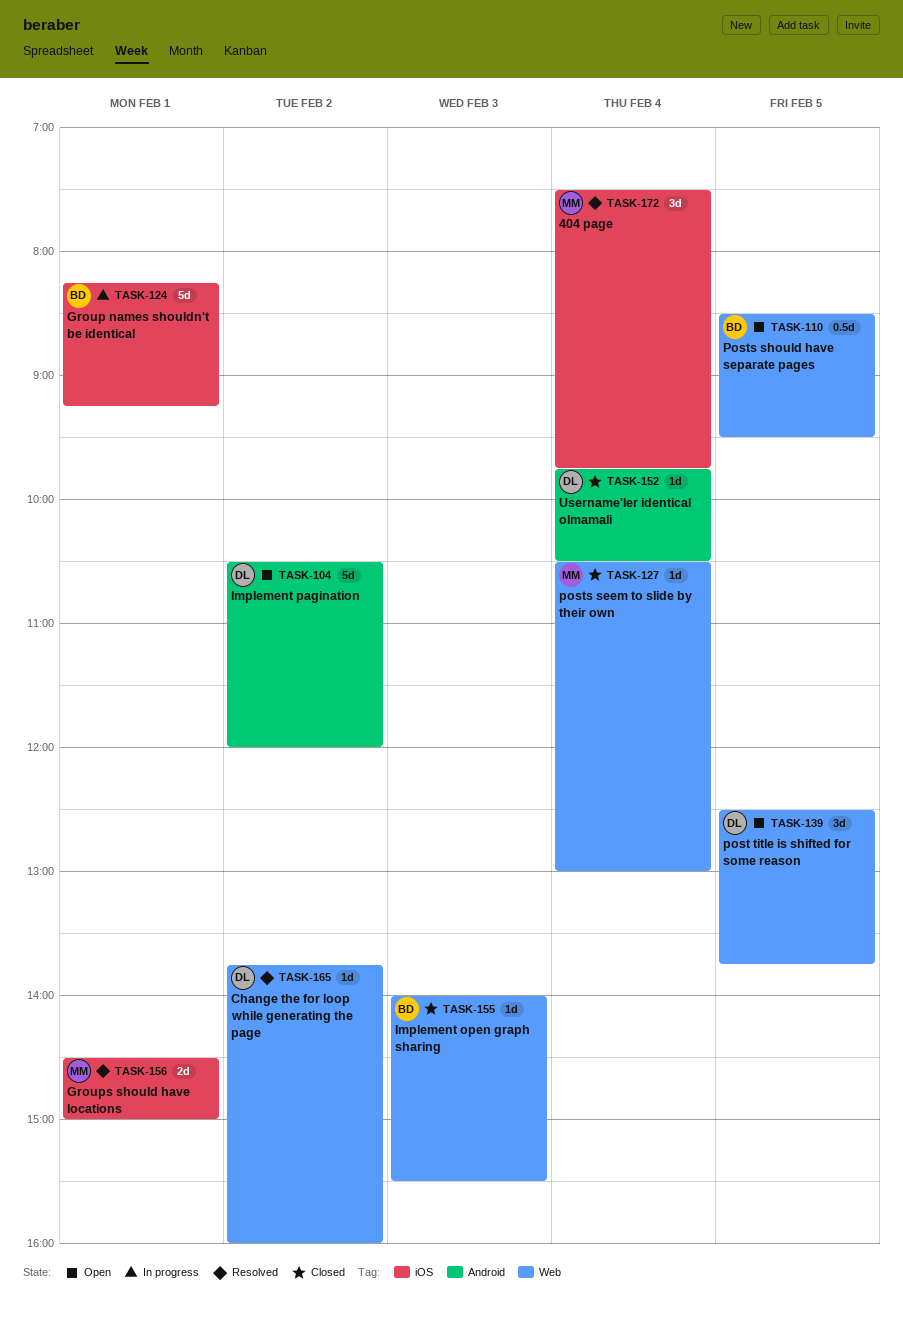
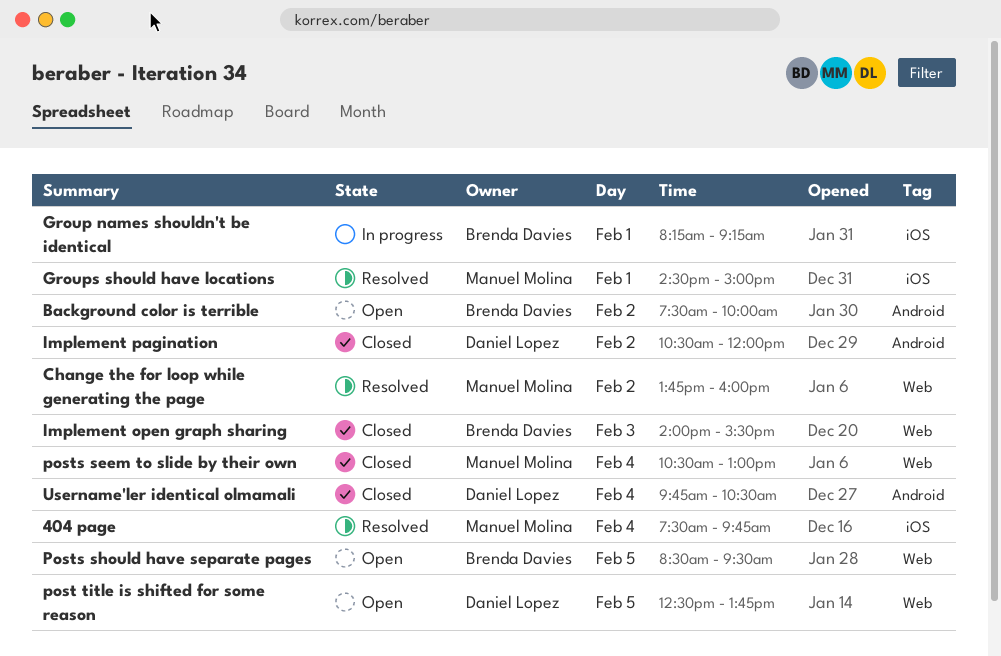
Background color is terrible: none -> present
Change the for loop while generating the page, owner: Daniel Lopez -> Manuel Molina
Implement pagination, status: Open -> Closed

